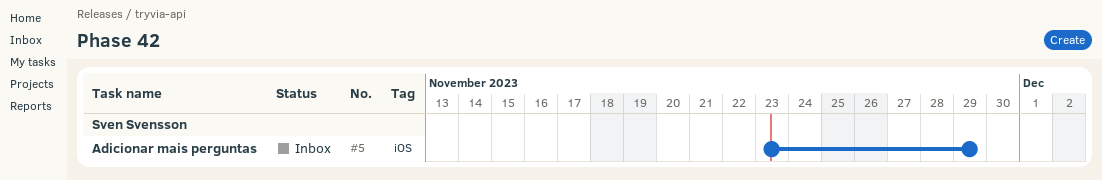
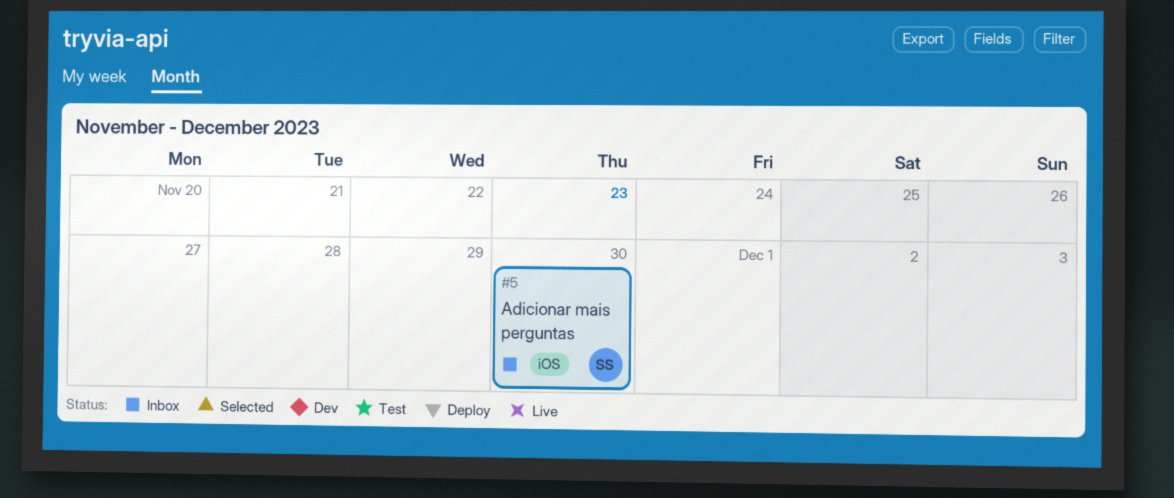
#5, due: Nov 29 -> Nov 30

